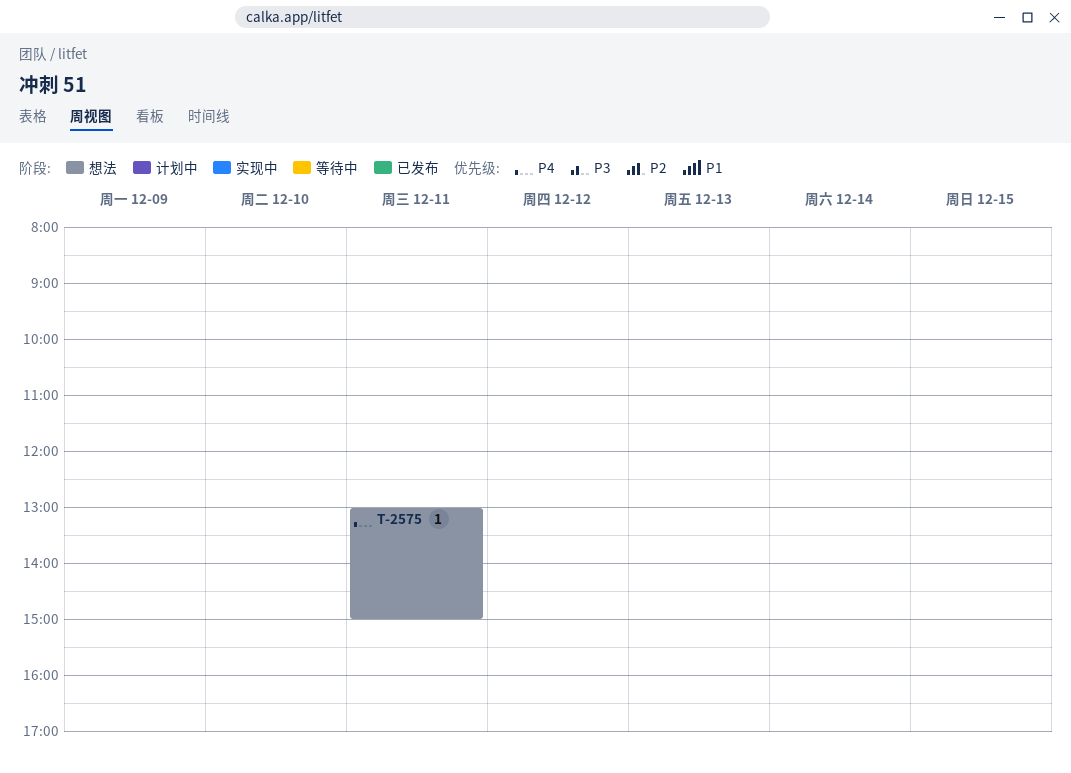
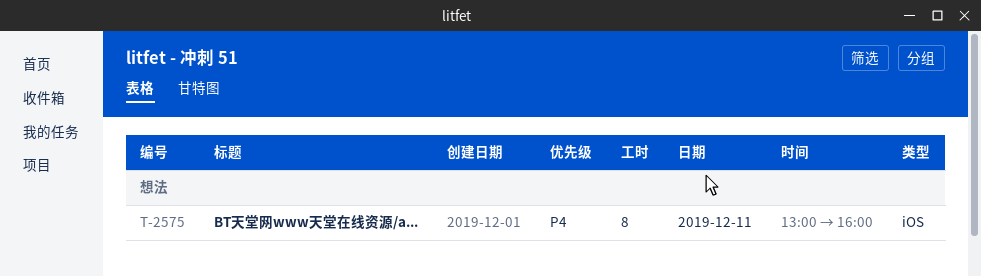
T-2575, estimate: 1 -> 8
T-2575, ends: 15:00 -> 16:00

